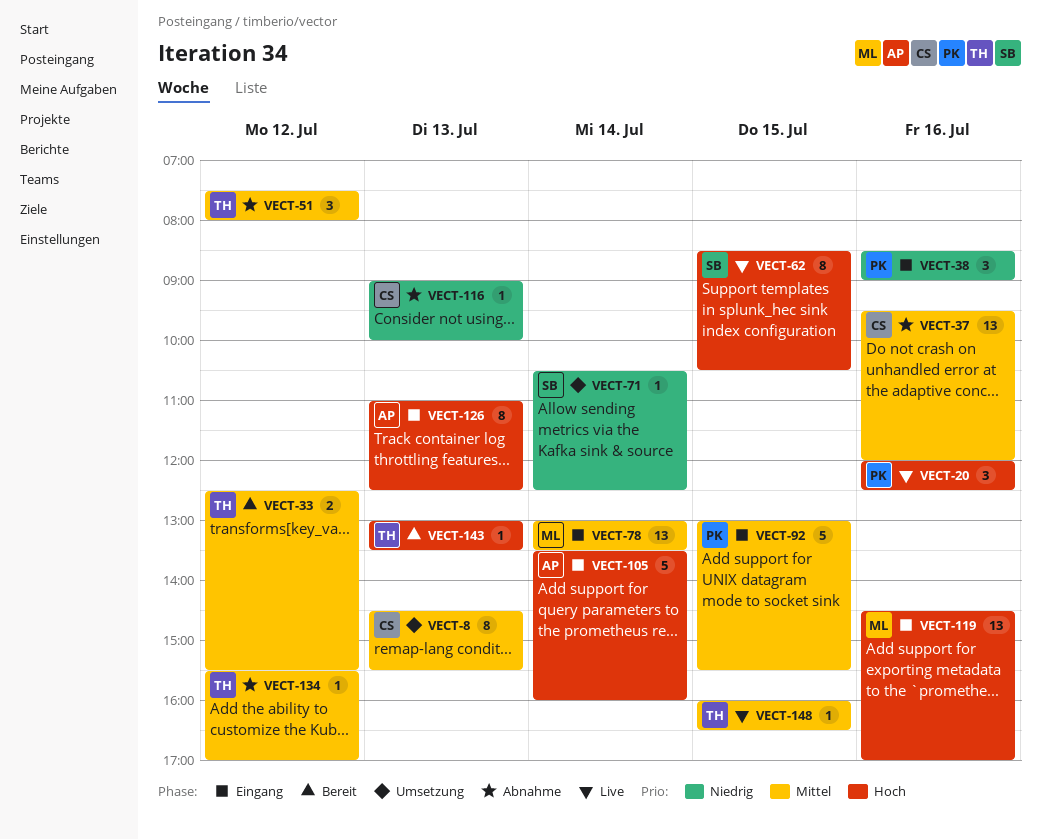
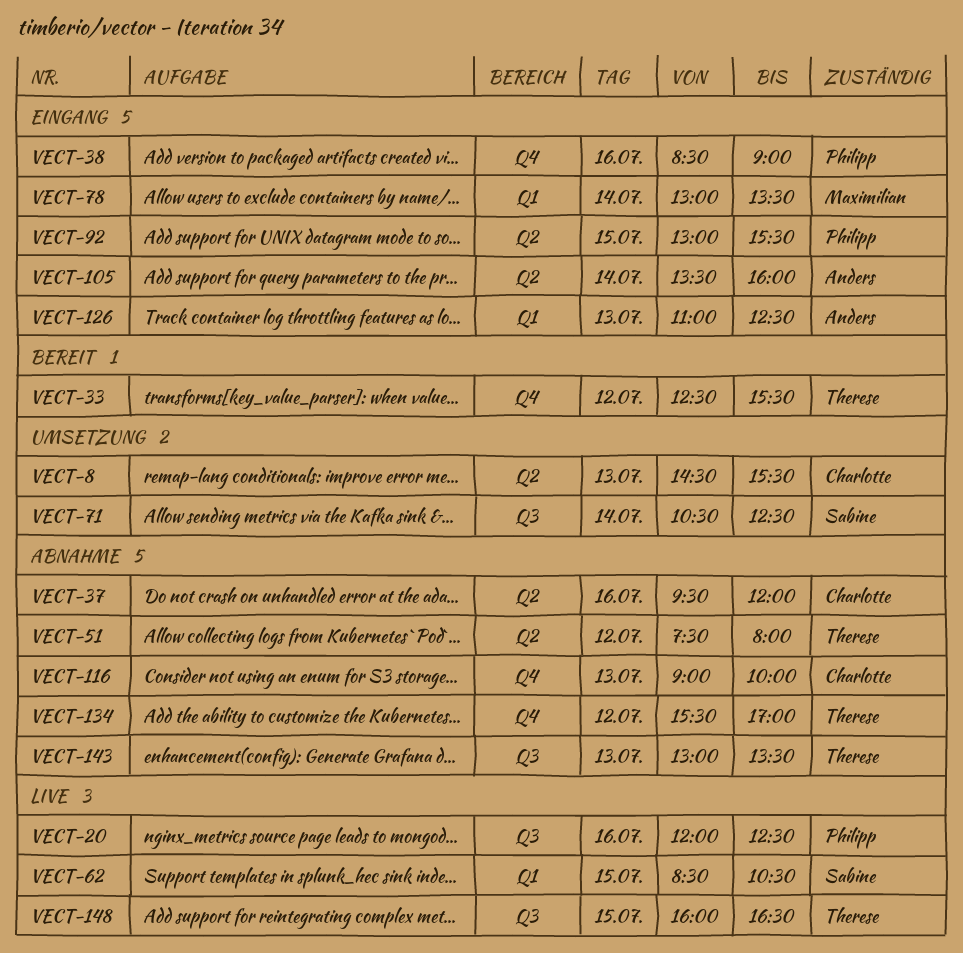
VECT-119: present -> none
VECT-143, status: Bereit -> Abnahme

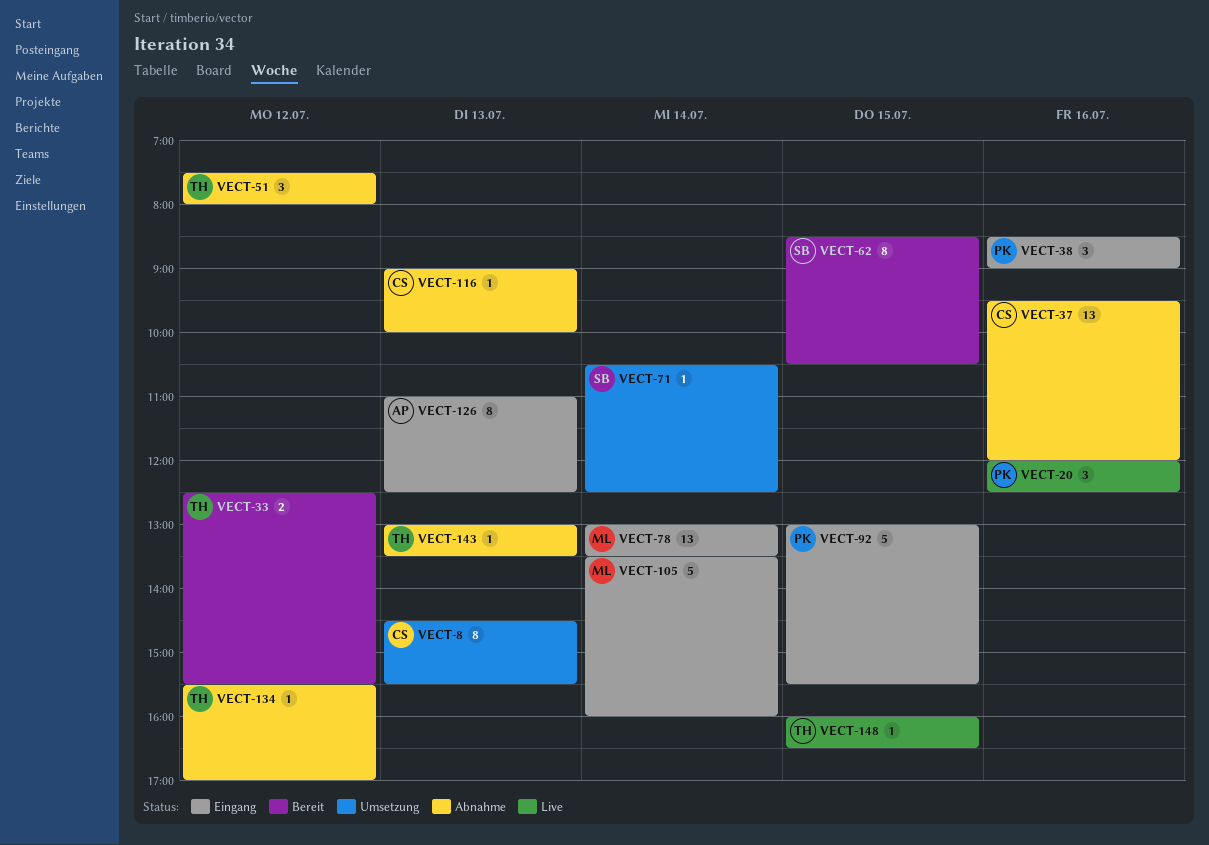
VECT-62, status: Live -> Bereit
VECT-105, owner: Anders -> Maximilian

